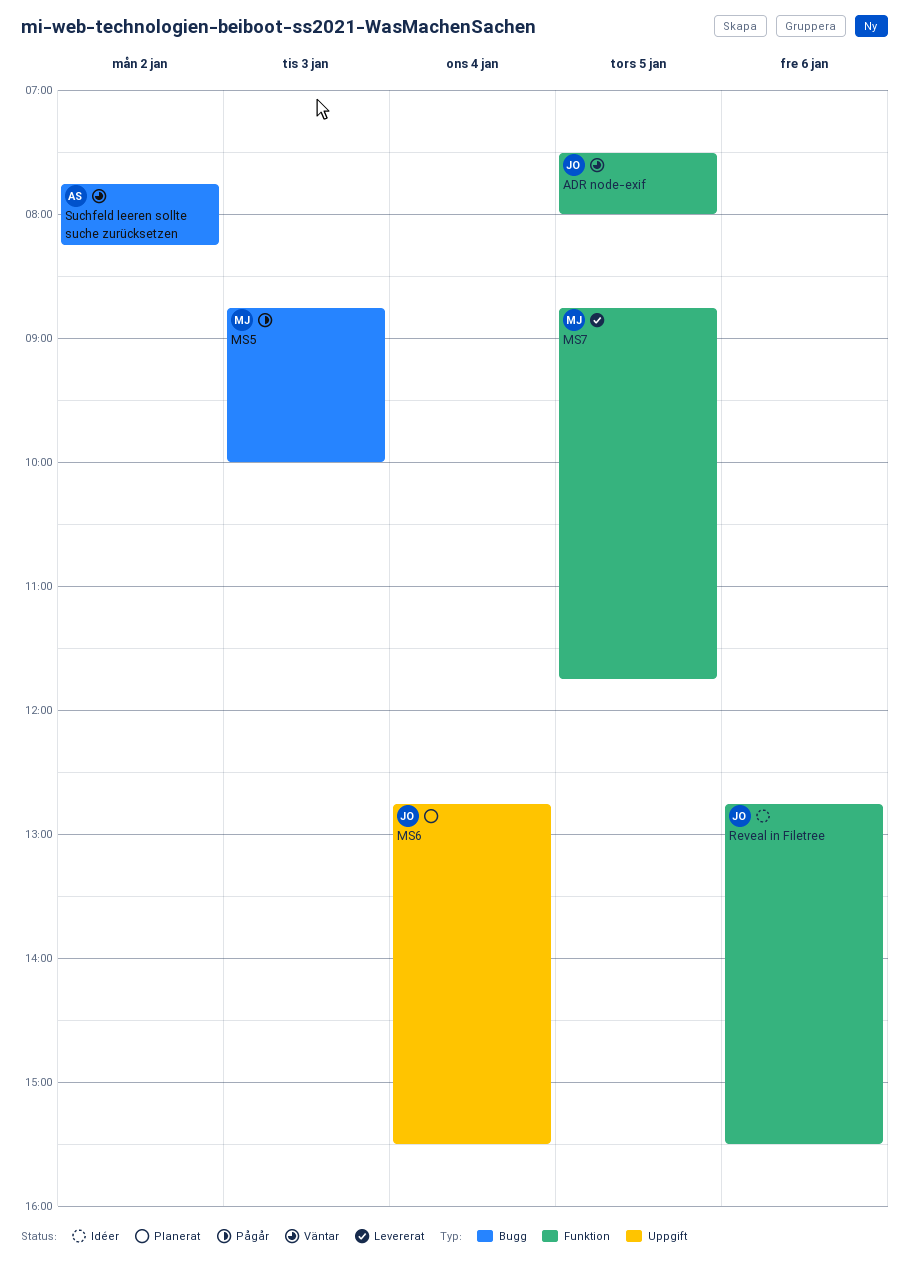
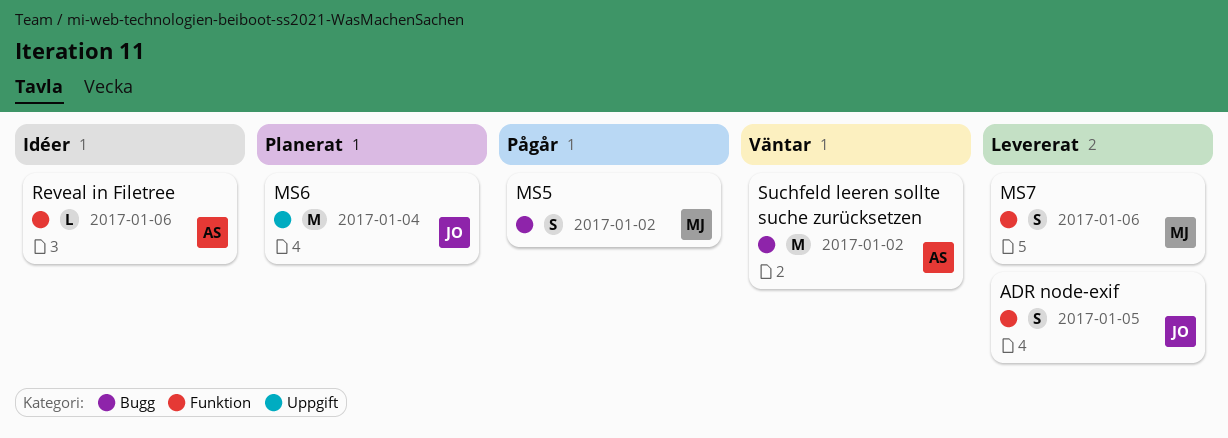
ADR node-exif, status: Väntar -> Levererat
MS5, day: Jan 3 -> Jan 2
MS7, day: Jan 5 -> Jan 6
Reveal in Filetree, owner: JO -> AS

